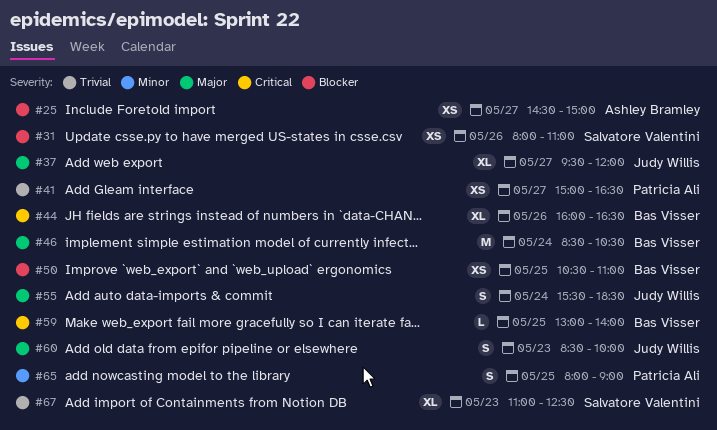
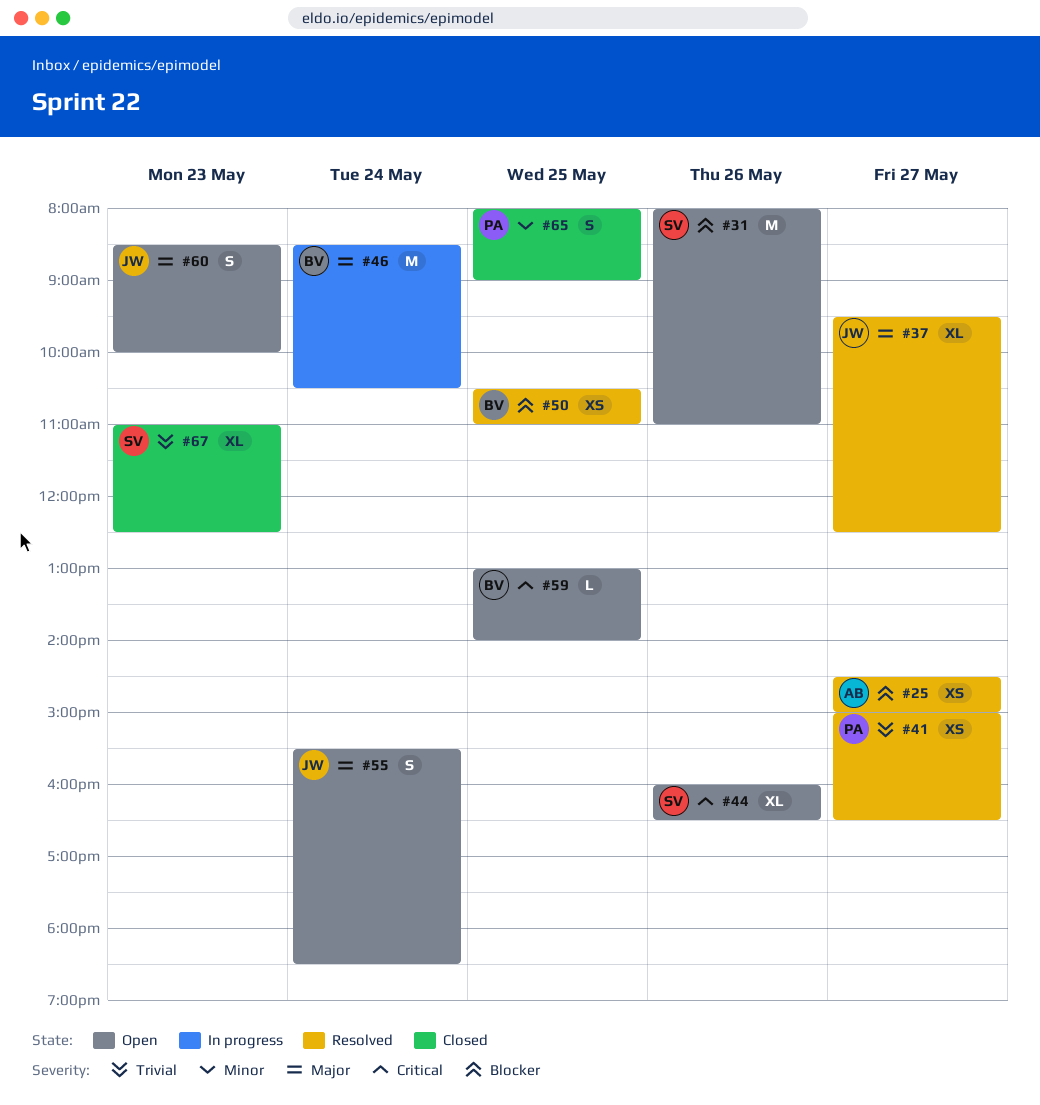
#31, estimate: XS -> M
#37, ends: 12:00 -> 12:30
#44, owner: Bas Visser -> Salvatore Valentini

